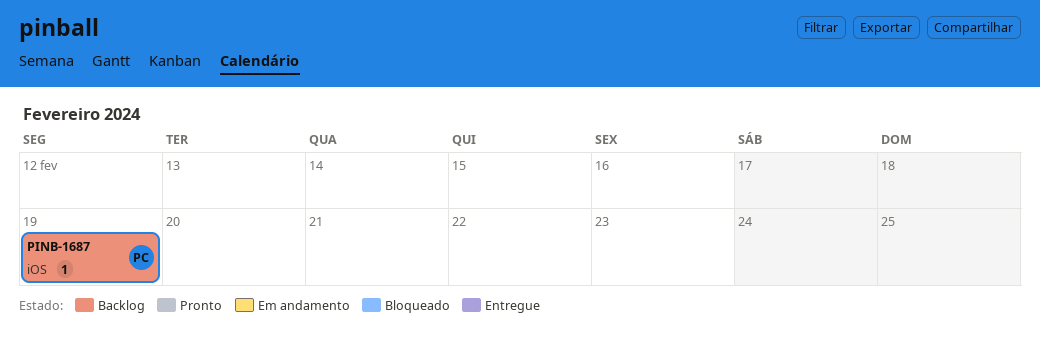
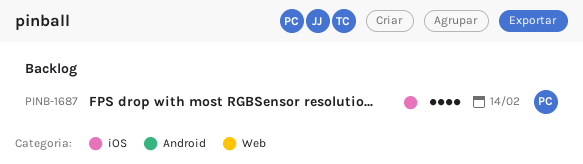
PINB-1687, estimate: 1 -> 4
PINB-1687, due: Feb 19 -> Feb 14

